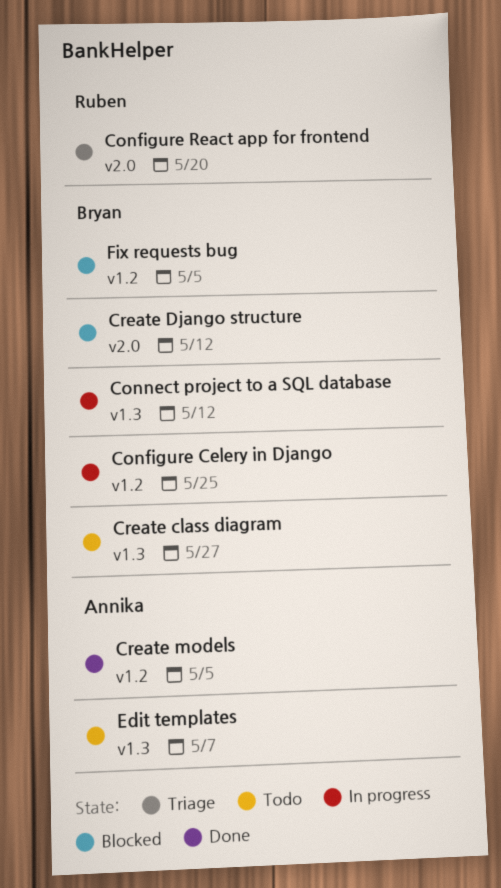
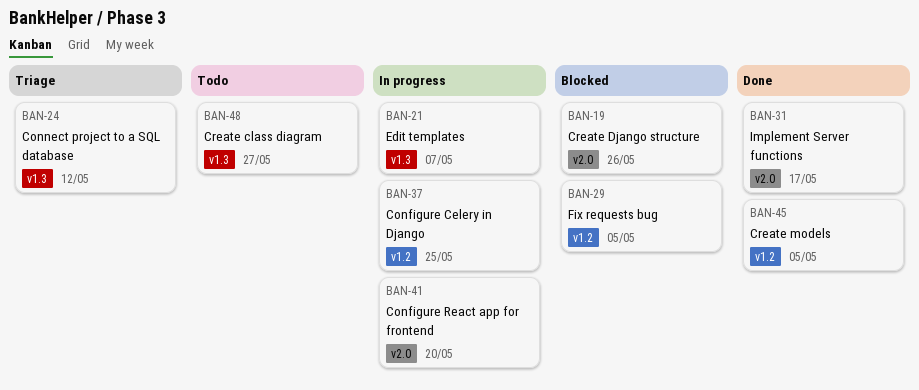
Configure React app for frontend, status: Triage -> In progress
Connect project to a SQL database, status: In progress -> Triage
Create Django structure, due: May 12 -> May 26
Edit templates, status: Todo -> In progress
Implement Server functions: none -> present

